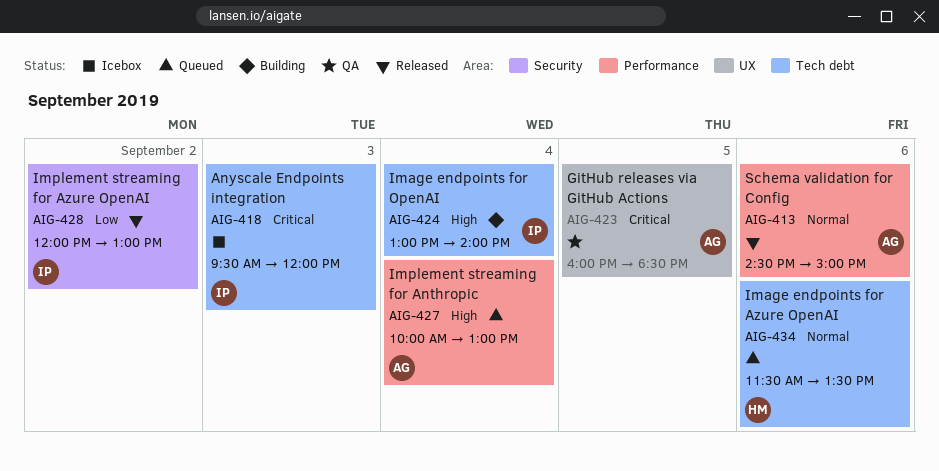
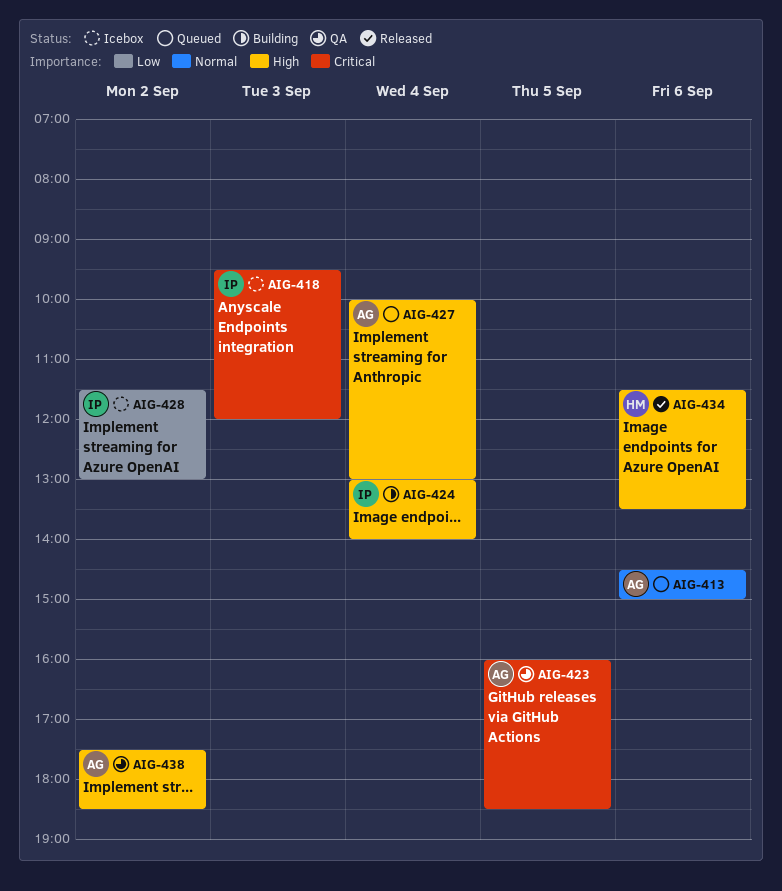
AIG-413, status: Released -> Queued
AIG-428, status: Released -> Icebox
AIG-428, begins: 12:00 -> 11:30
AIG-434, status: Queued -> Released
AIG-434, priority: Normal -> High
AIG-438: none -> present

